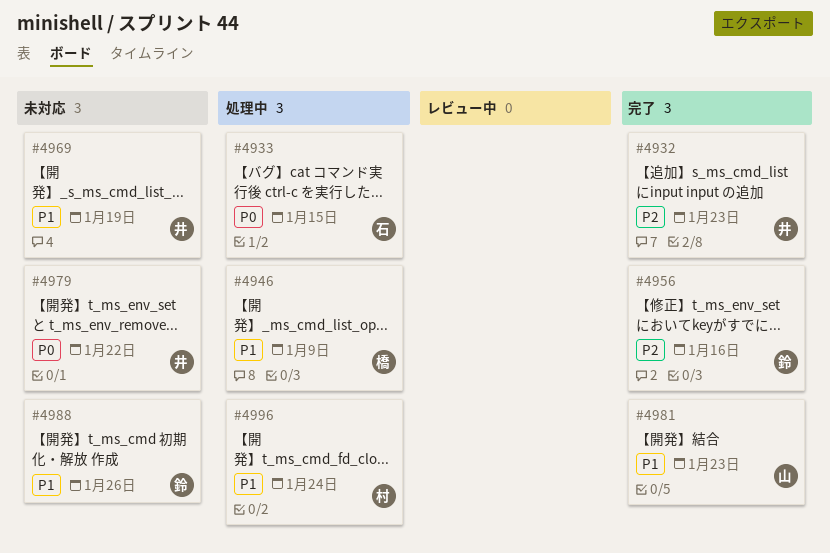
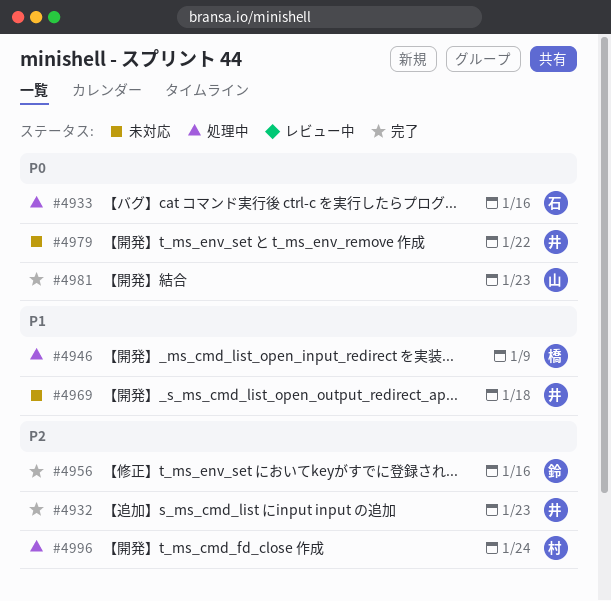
#4933, due: Jan 15 -> Jan 16
#4969, due: Jan 19 -> Jan 18
#4981, priority: P1 -> P0
#4988: present -> none
#4996, priority: P1 -> P2

